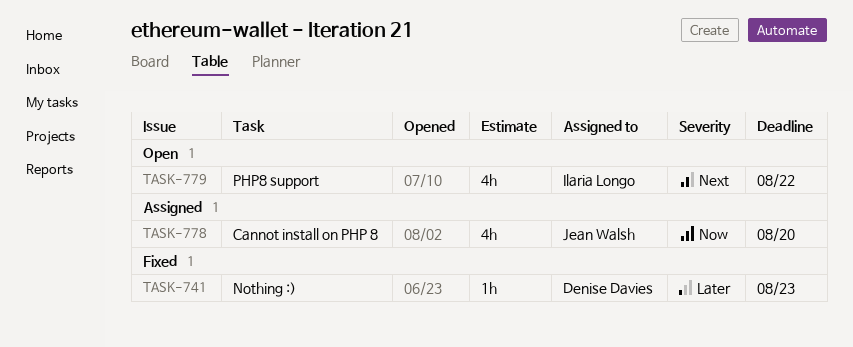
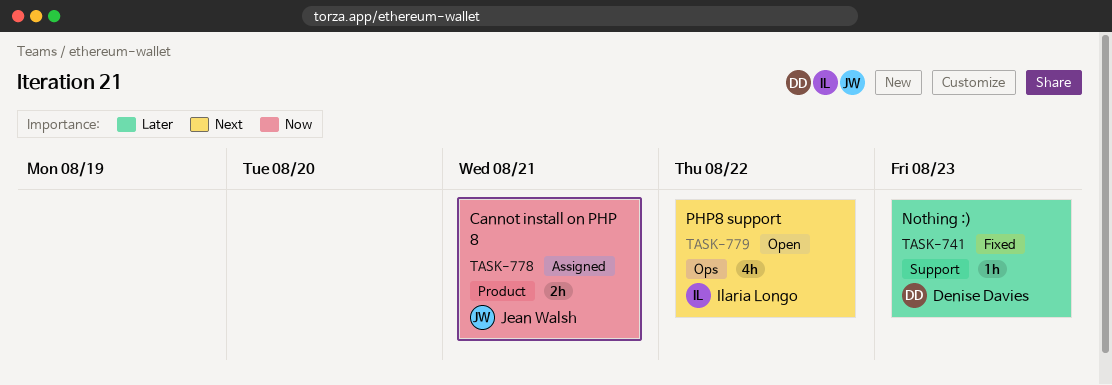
TASK-778, estimate: 4h -> 2h
TASK-778, due: Aug 20 -> Aug 21

